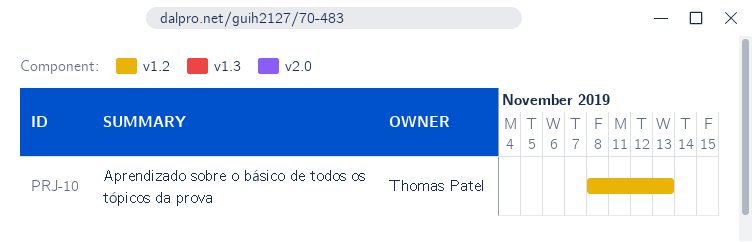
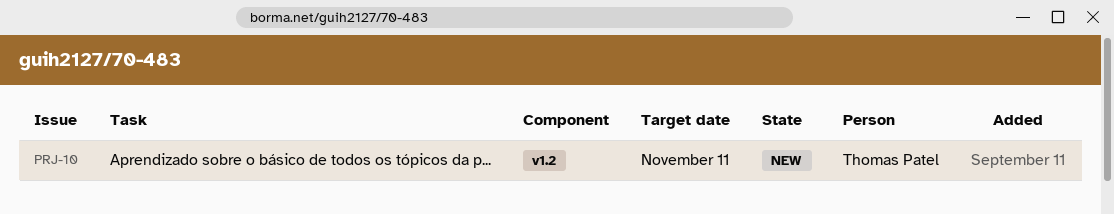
PRJ-10, due: Nov 13 -> Nov 11

